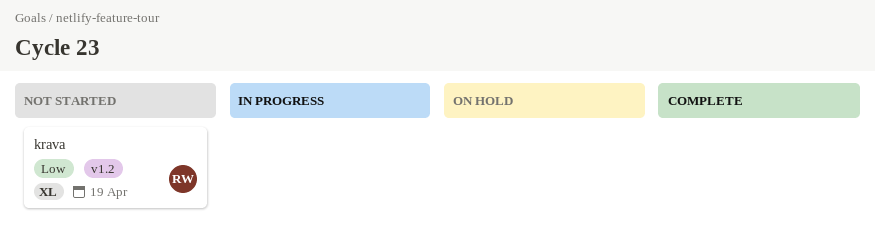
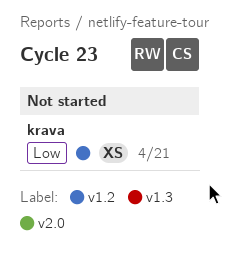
krava, estimate: XL -> XS
krava, due: Apr 19 -> Apr 21

